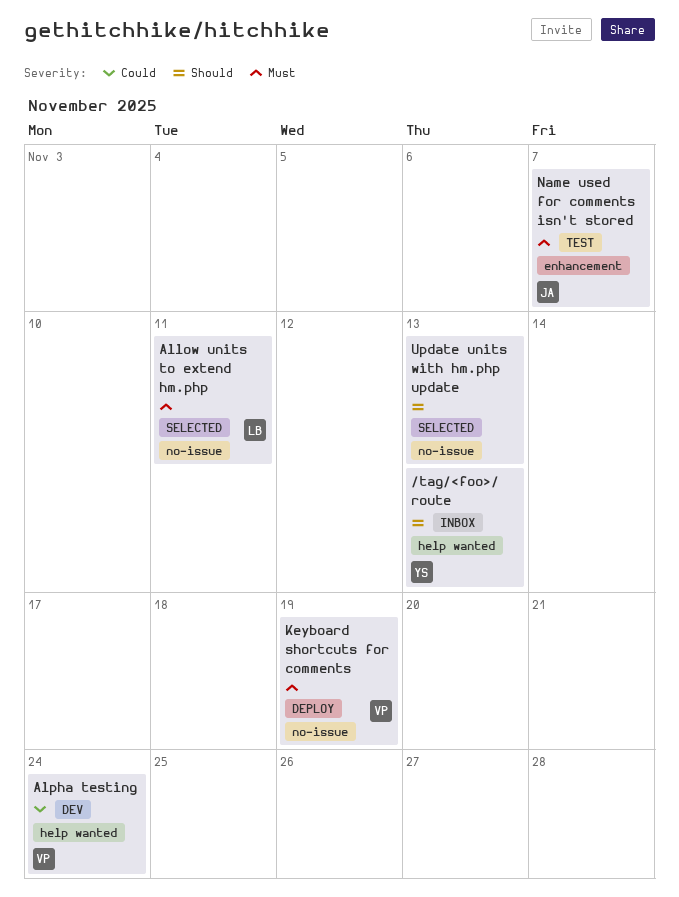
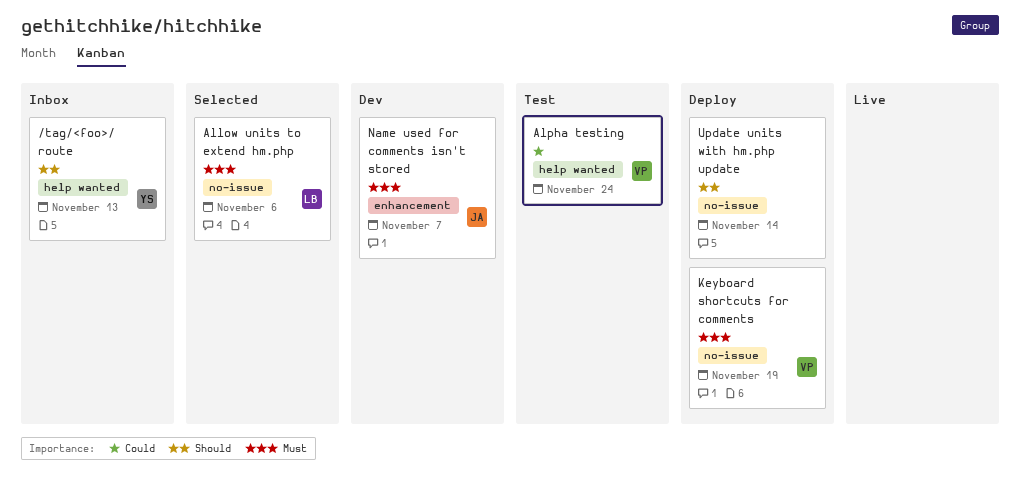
Allow units to extend hm.php, due: Nov 11 -> Nov 6
Alpha testing, status: Dev -> Test
Name used for comments isn't stored, status: Test -> Dev
Update units with hm.php update, status: Selected -> Deploy
Update units with hm.php update, due: Nov 13 -> Nov 14

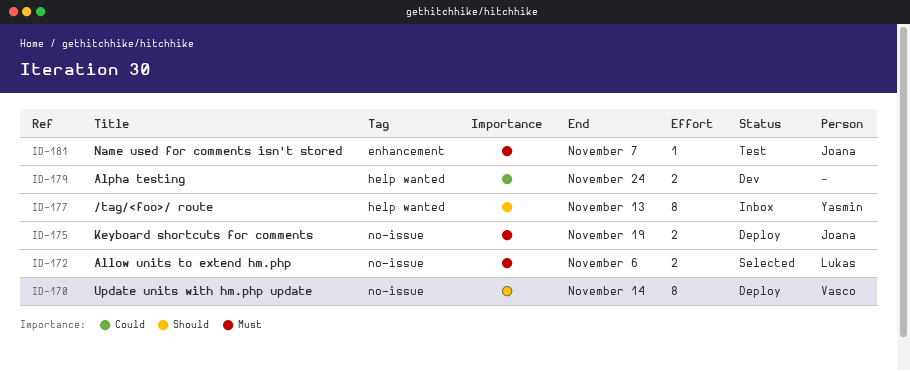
Alpha testing, status: Test -> Dev
Alpha testing, owner: Vasco -> none
Keyboard shortcuts for comments, owner: Vasco -> Joana
Name used for comments isn't stored, status: Dev -> Test
Update units with hm.php update, owner: none -> Vasco

